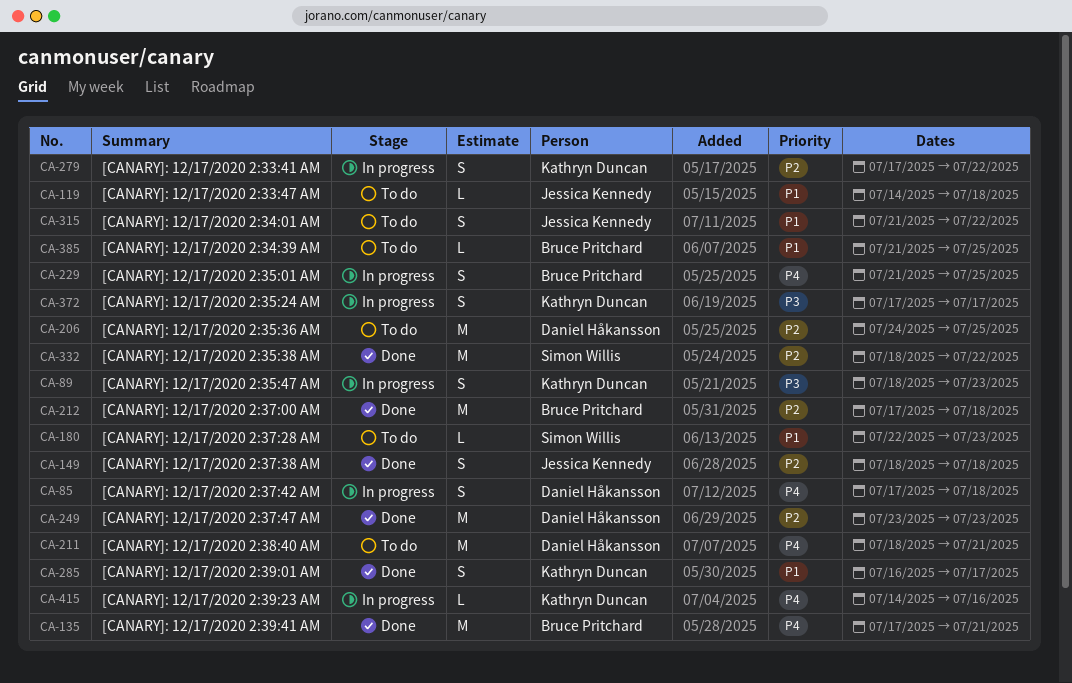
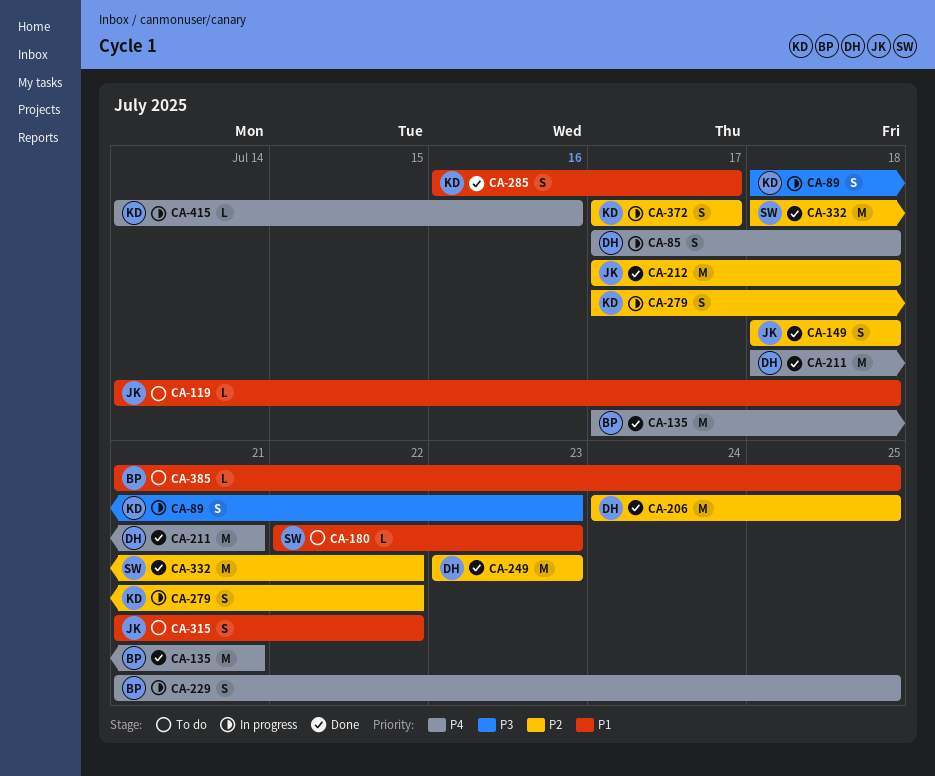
CA-206, status: To do -> Done
CA-211, status: To do -> Done
CA-212, owner: Bruce Pritchard -> Jessica Kennedy
CA-372, priority: P3 -> P2

